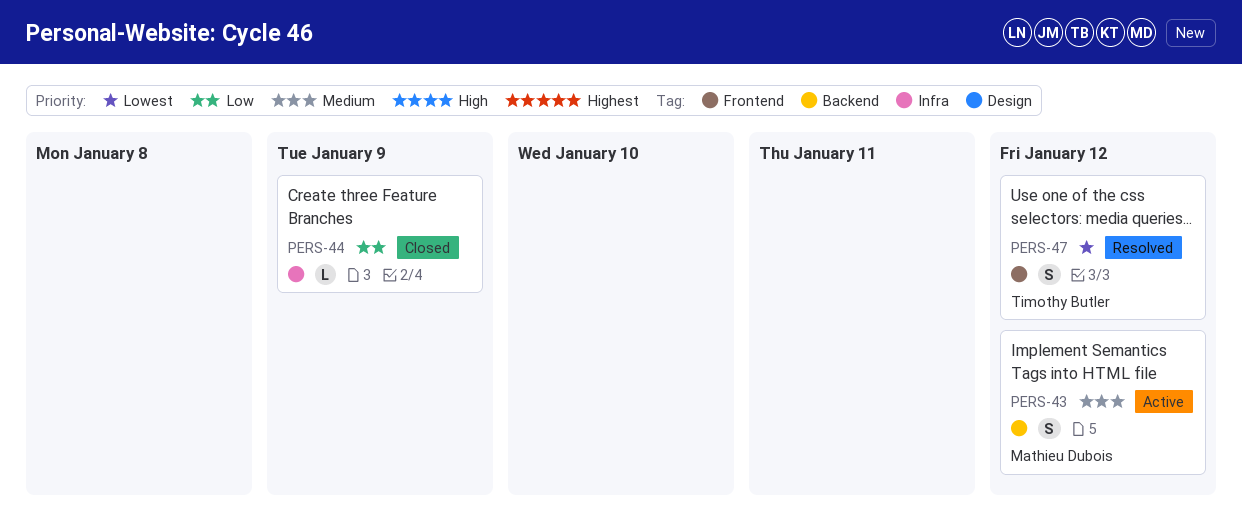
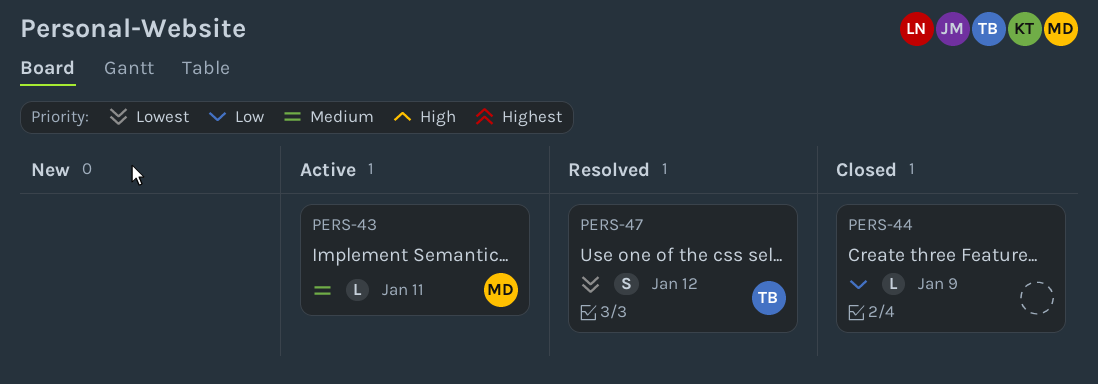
PERS-43, estimate: S -> L
PERS-43, due: Jan 12 -> Jan 11

